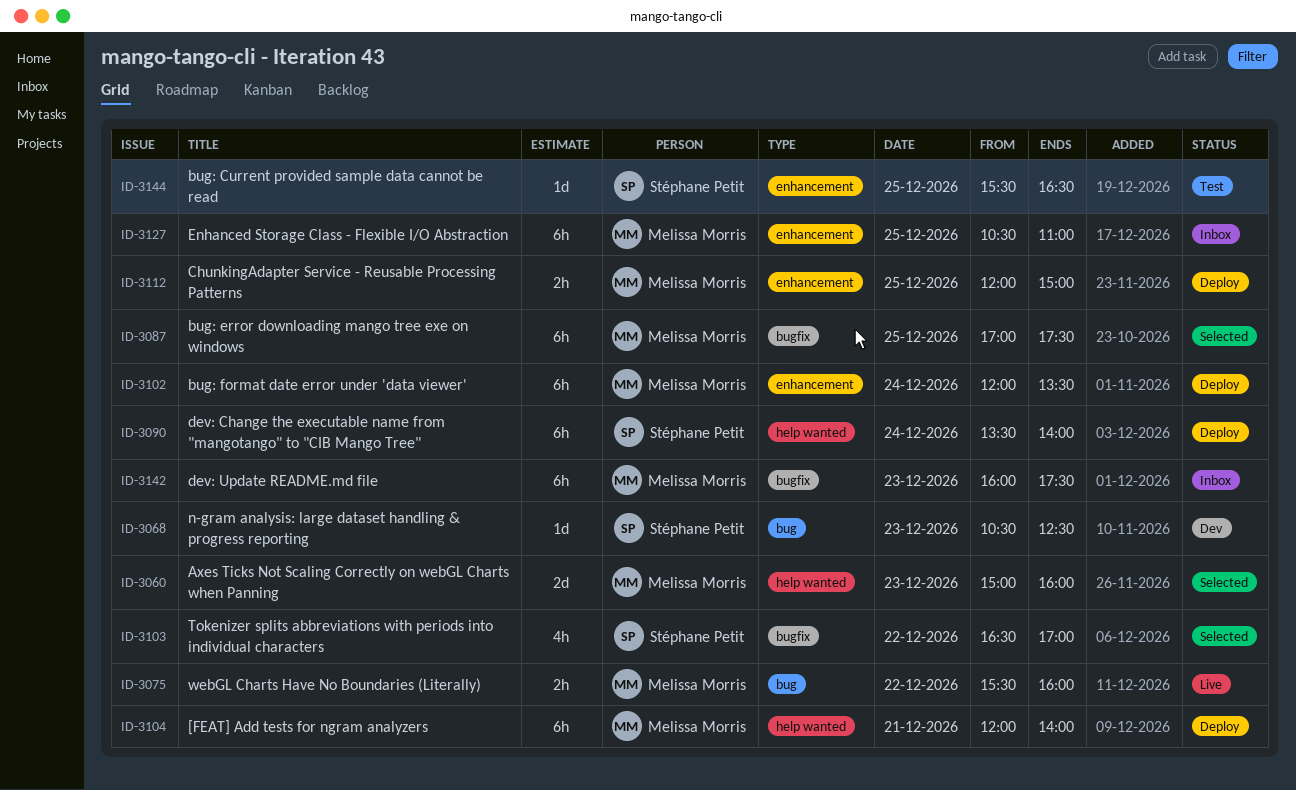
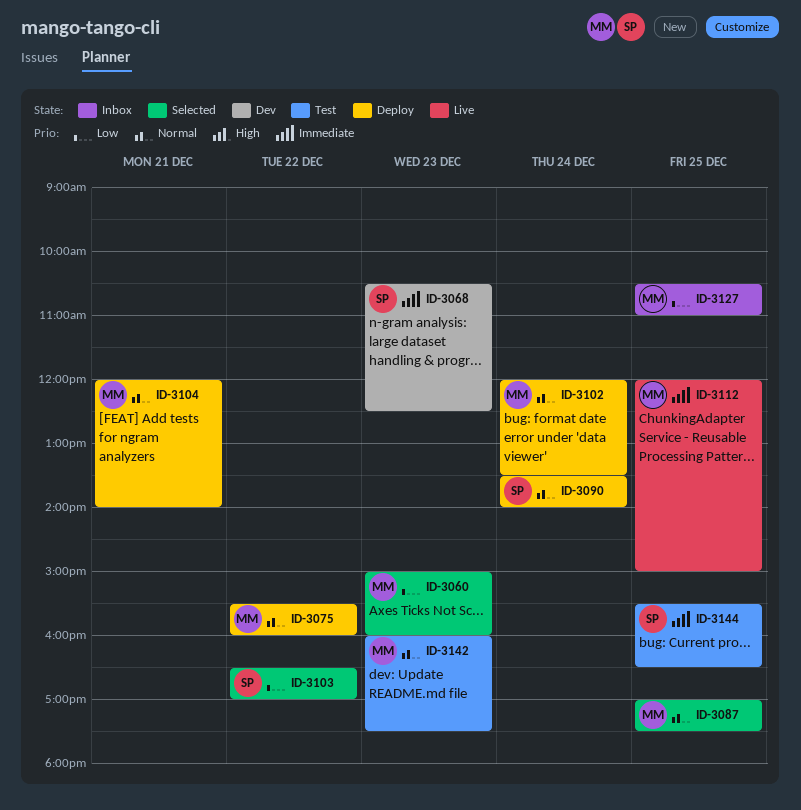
ID-3075, status: Live -> Deploy
ID-3112, status: Deploy -> Live
ID-3142, status: Inbox -> Test

